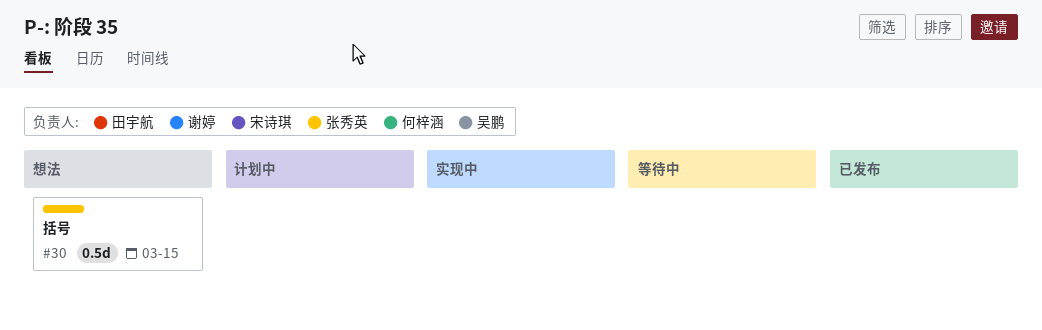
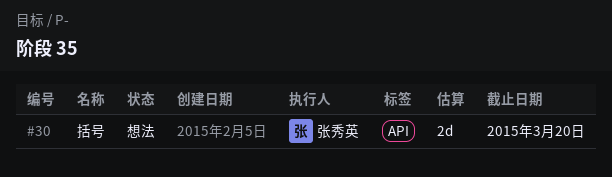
#30, estimate: 0.5d -> 2d
#30, due: Mar 15 -> Mar 20

